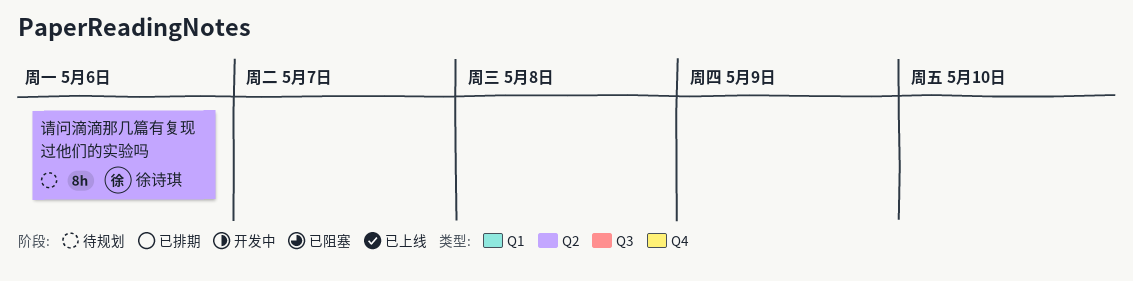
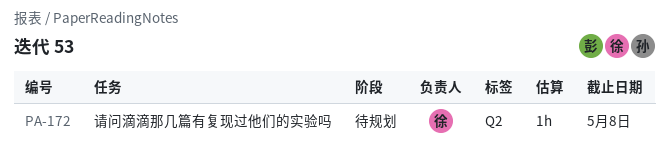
请问滴滴那几篇有复现过他们的实验吗, estimate: 8h -> 1h
请问滴滴那几篇有复现过他们的实验吗, due: May 6 -> May 8

